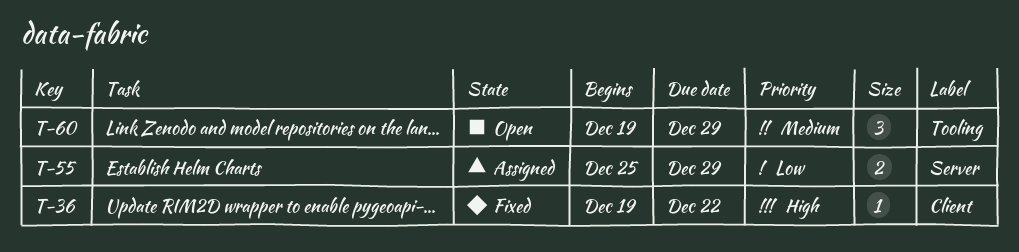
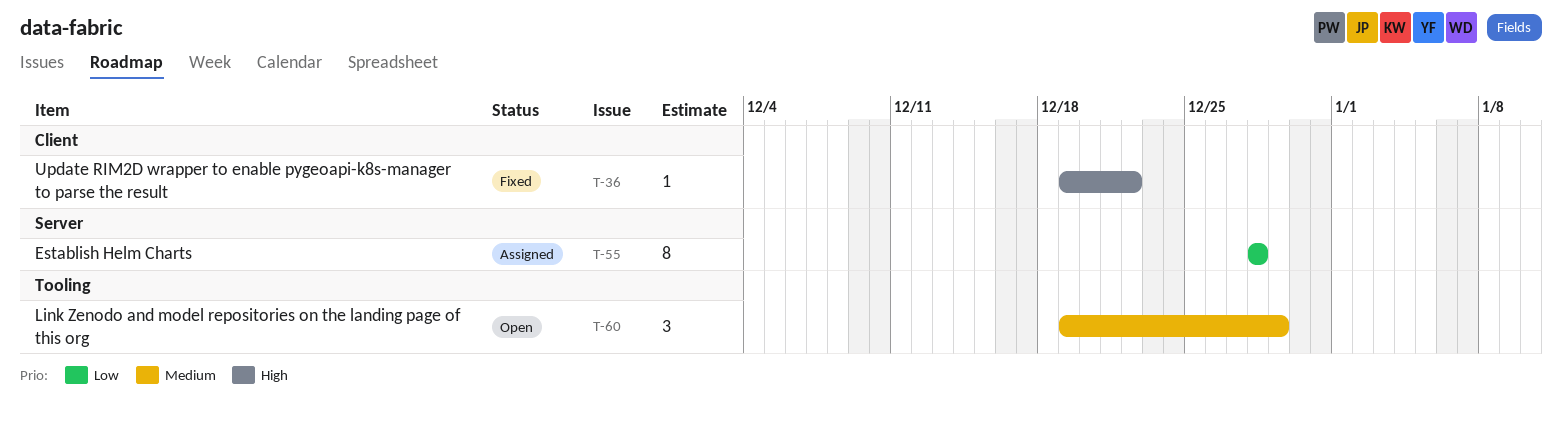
T-55, estimate: 2 -> 8
T-55, start: Dec 25 -> Dec 28
T-55, due: Dec 29 -> Dec 28

